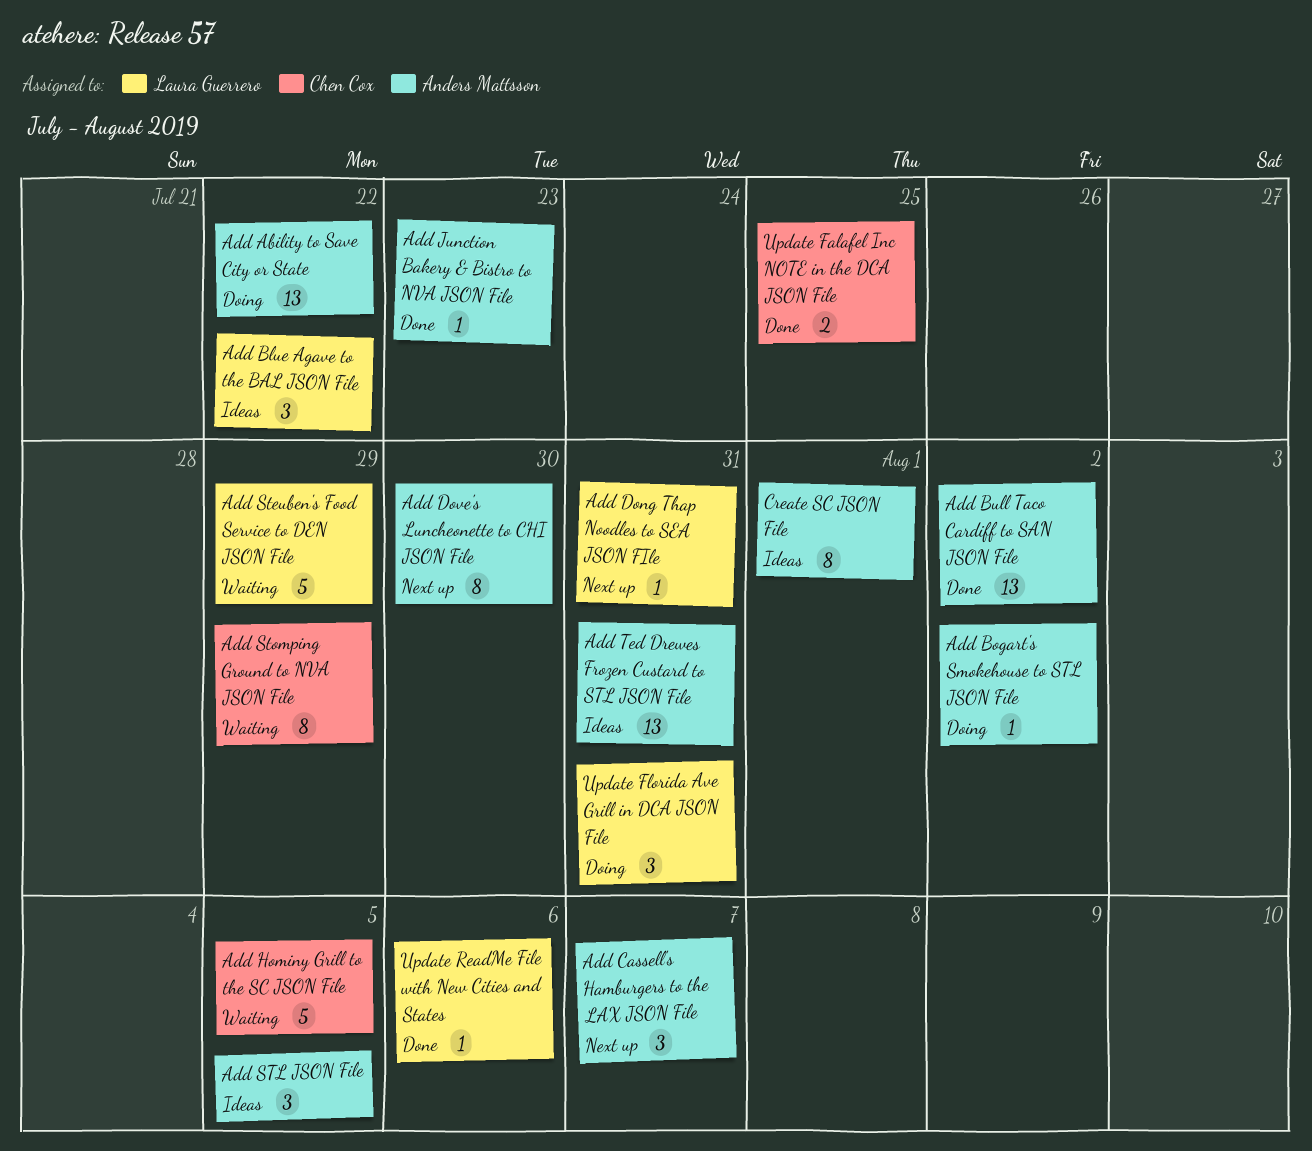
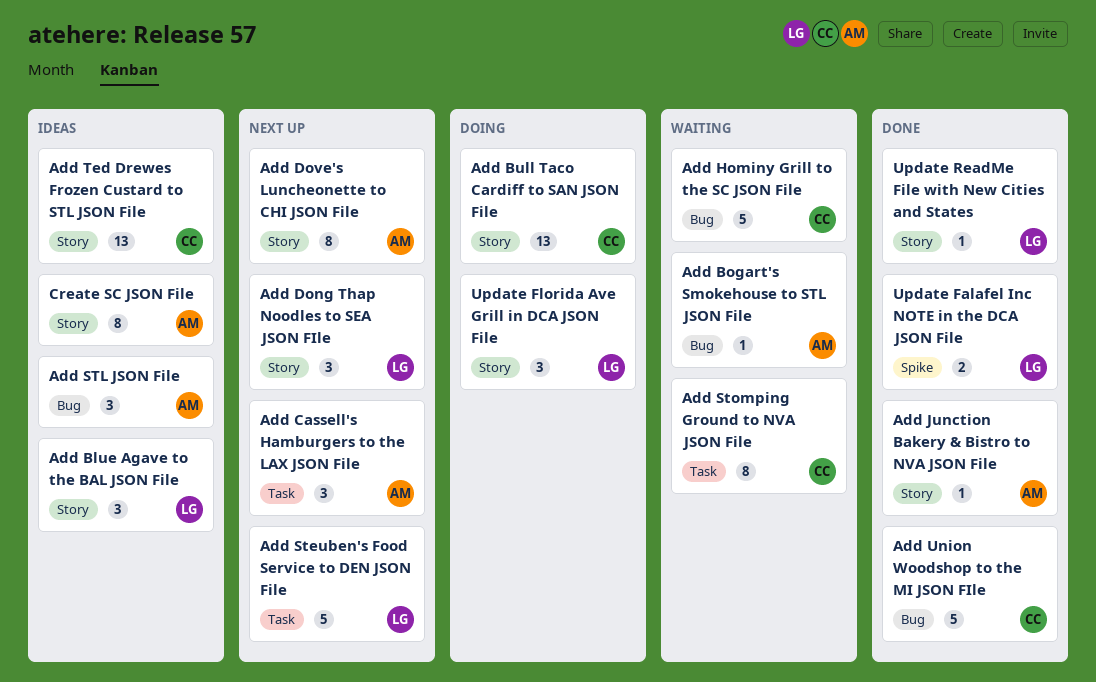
Add Ability to Save City or State: present -> none
Add Bogart's Smokehouse to STL JSON File, status: Doing -> Waiting
Add Bull Taco Cardiff to SAN JSON File, status: Done -> Doing
Add Bull Taco Cardiff to SAN JSON File, owner: Anders Mattsson -> Chen Cox
Add Dong Thap Noodles to SEA JSON FIle, estimate: 1 -> 3
Add Steuben's Food Service to DEN JSON File, status: Waiting -> Next up
Add Ted Drewes Frozen Custard to STL JSON File, owner: Anders Mattsson -> Chen Cox
Add Union Woodshop to the MI JSON FIle: none -> present
Update Falafel Inc NOTE in the DCA JSON File, owner: Chen Cox -> Laura Guerrero

